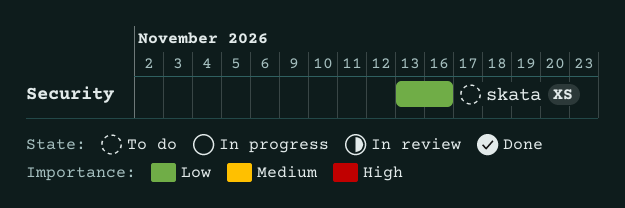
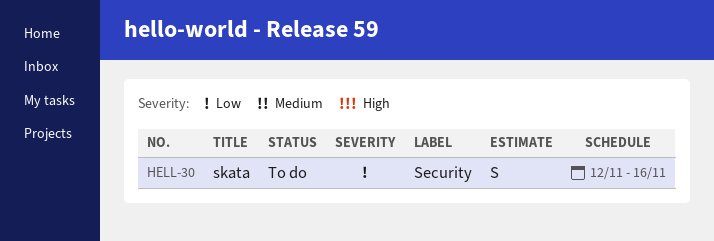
skata, estimate: XS -> S
skata, start: Nov 13 -> Nov 12

